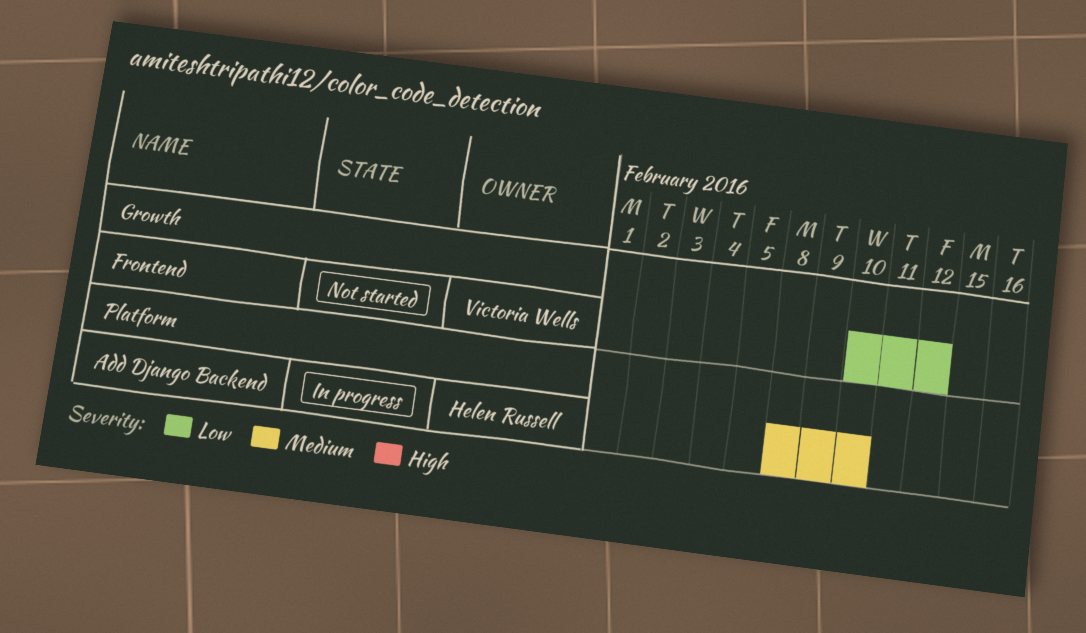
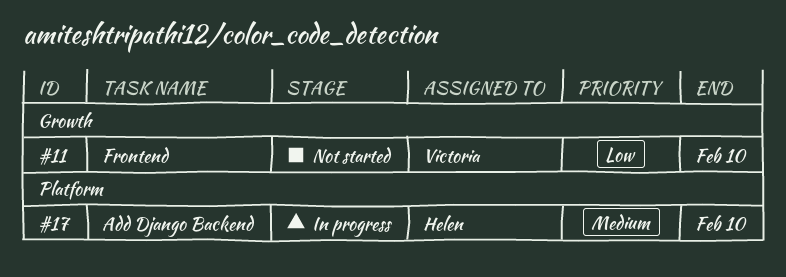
Frontend, due: Feb 12 -> Feb 10

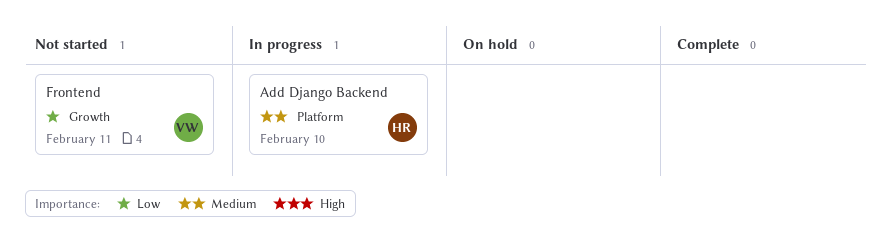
Frontend, due: Feb 10 -> Feb 11

